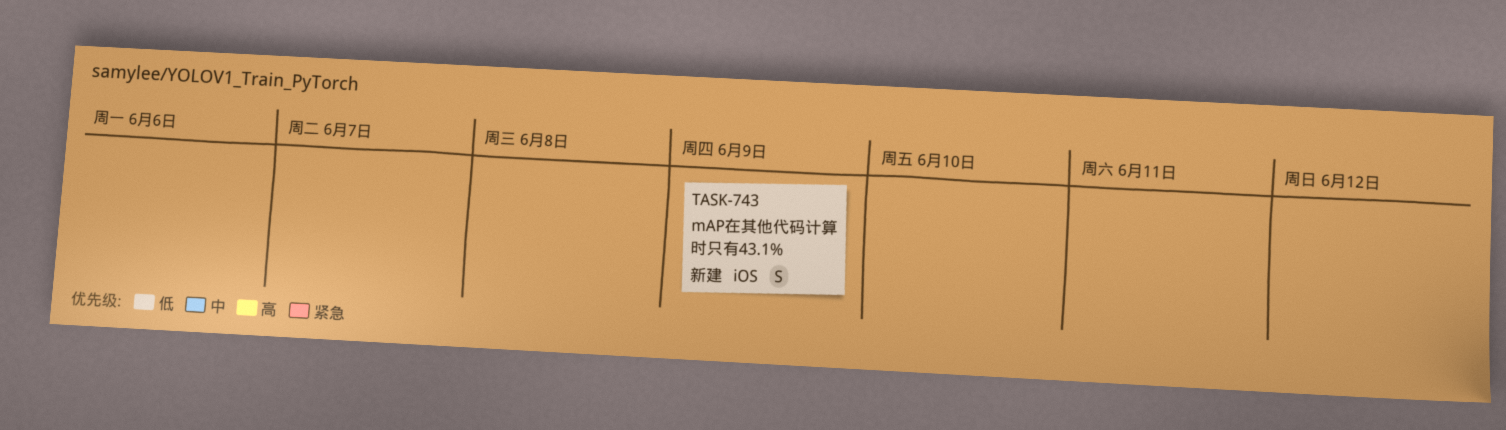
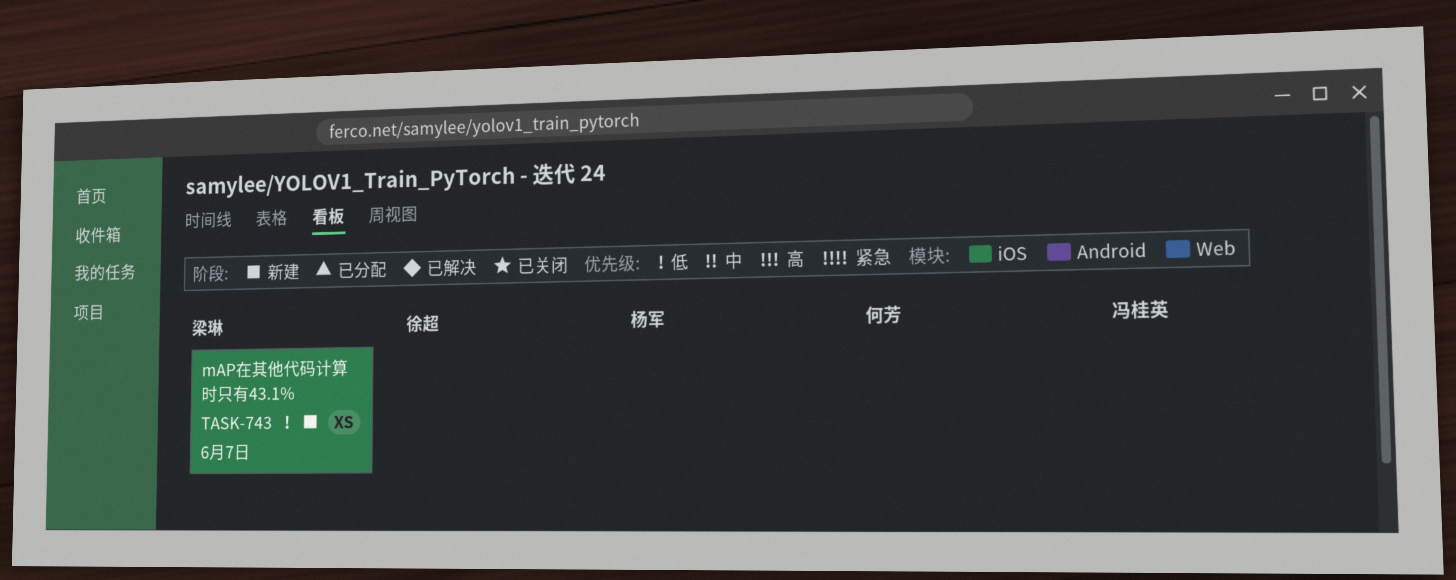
TASK-743, estimate: S -> XS
TASK-743, due: Jun 9 -> Jun 7

